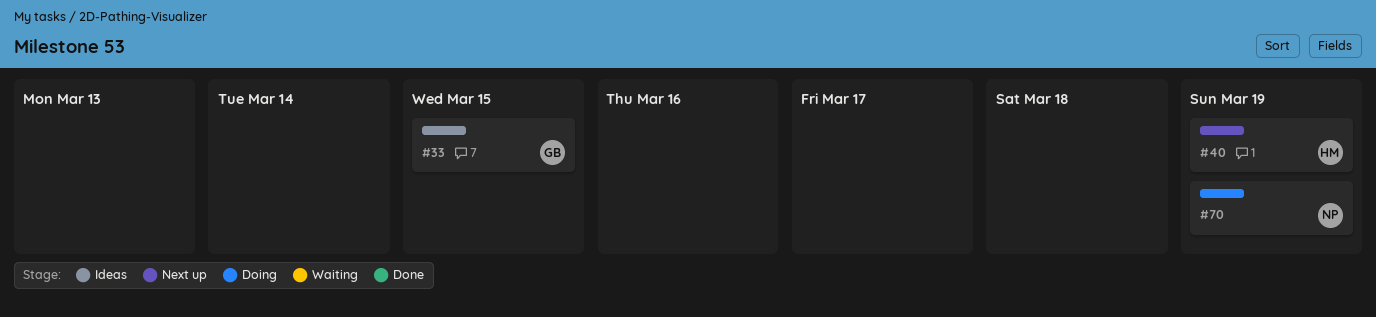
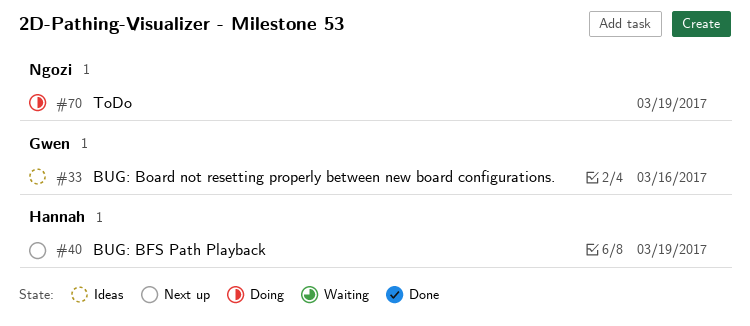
#33, due: Mar 15 -> Mar 16

